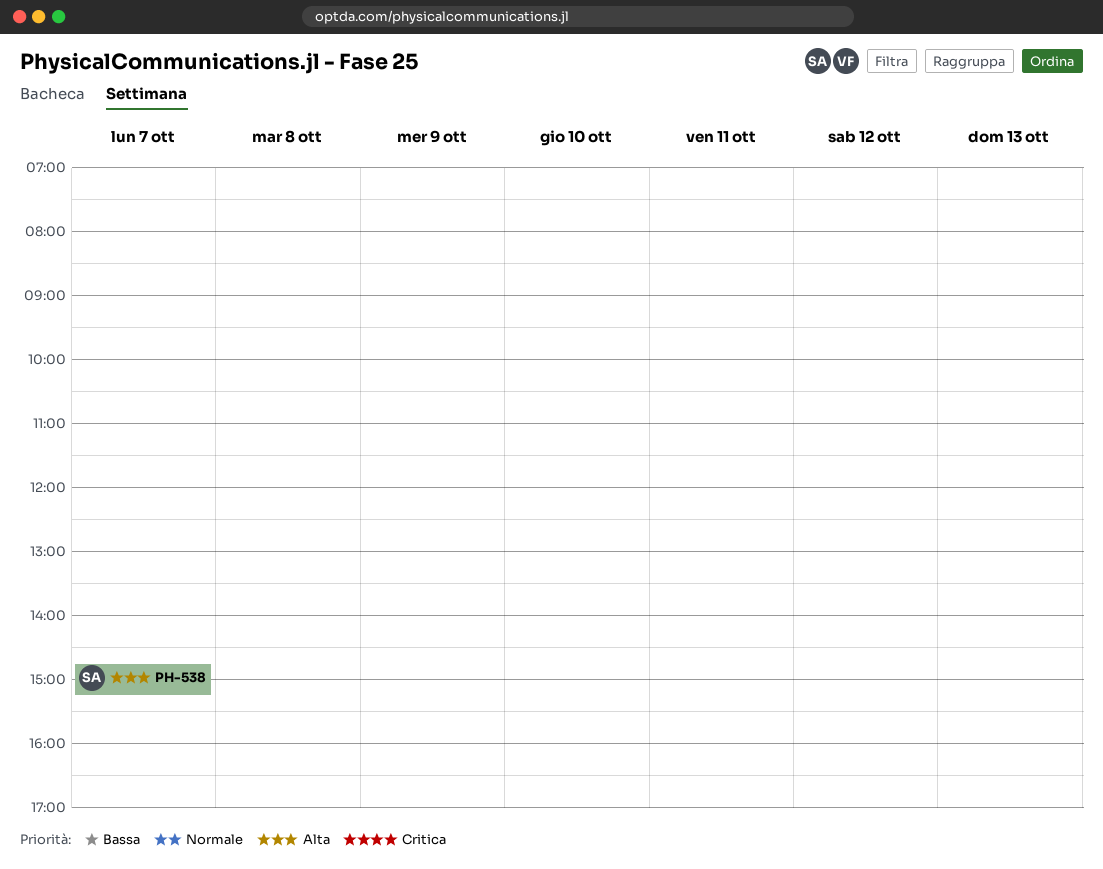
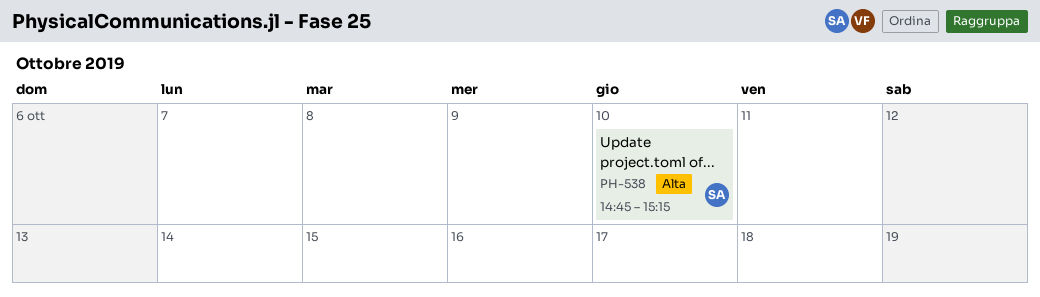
PH-538, day: Oct 7 -> Oct 10

